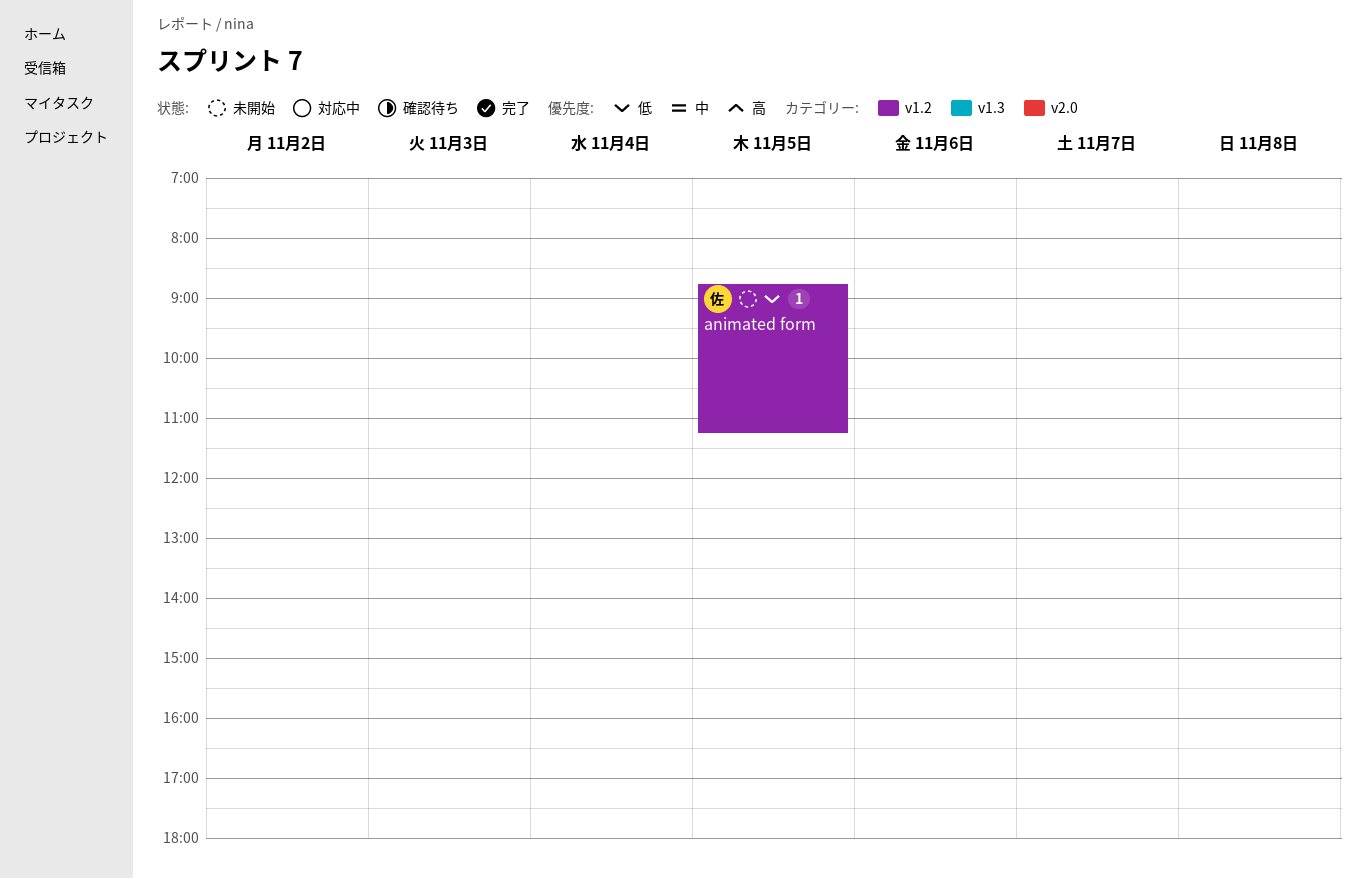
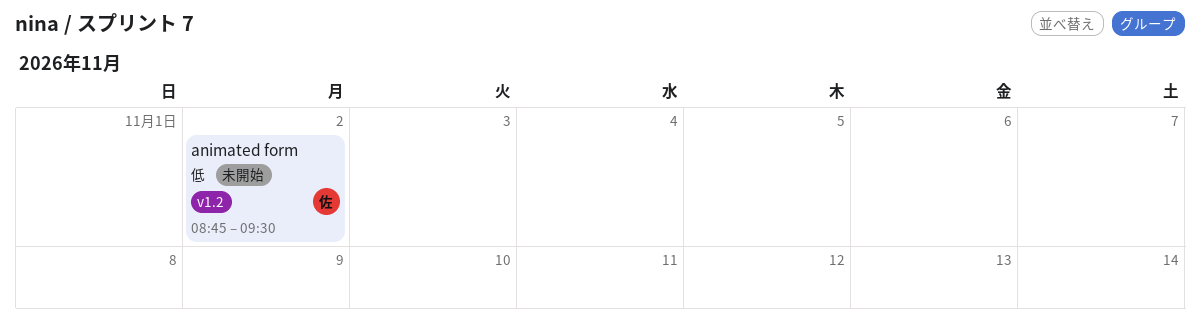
animated form, day: Nov 5 -> Nov 2
animated form, ends: 11:15 -> 09:30

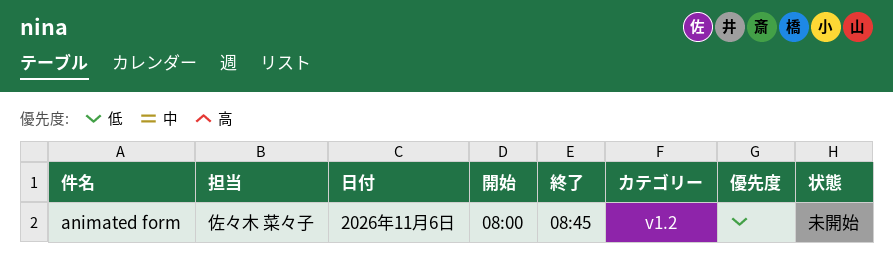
animated form, day: Nov 2 -> Nov 6
animated form, begins: 08:45 -> 08:00
animated form, ends: 09:30 -> 08:45

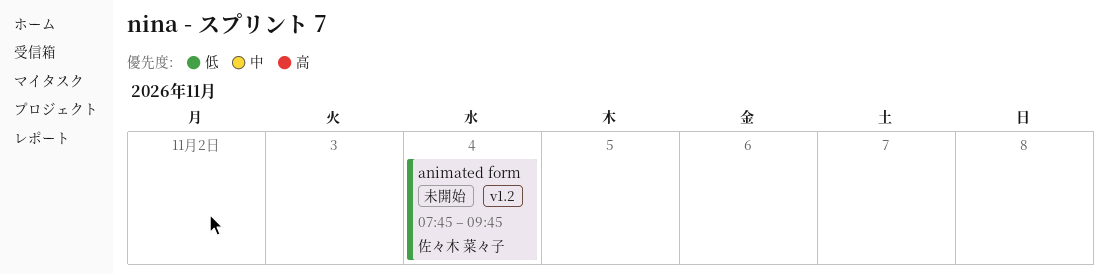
animated form, day: Nov 6 -> Nov 4
animated form, begins: 08:00 -> 07:45
animated form, ends: 08:45 -> 09:45

